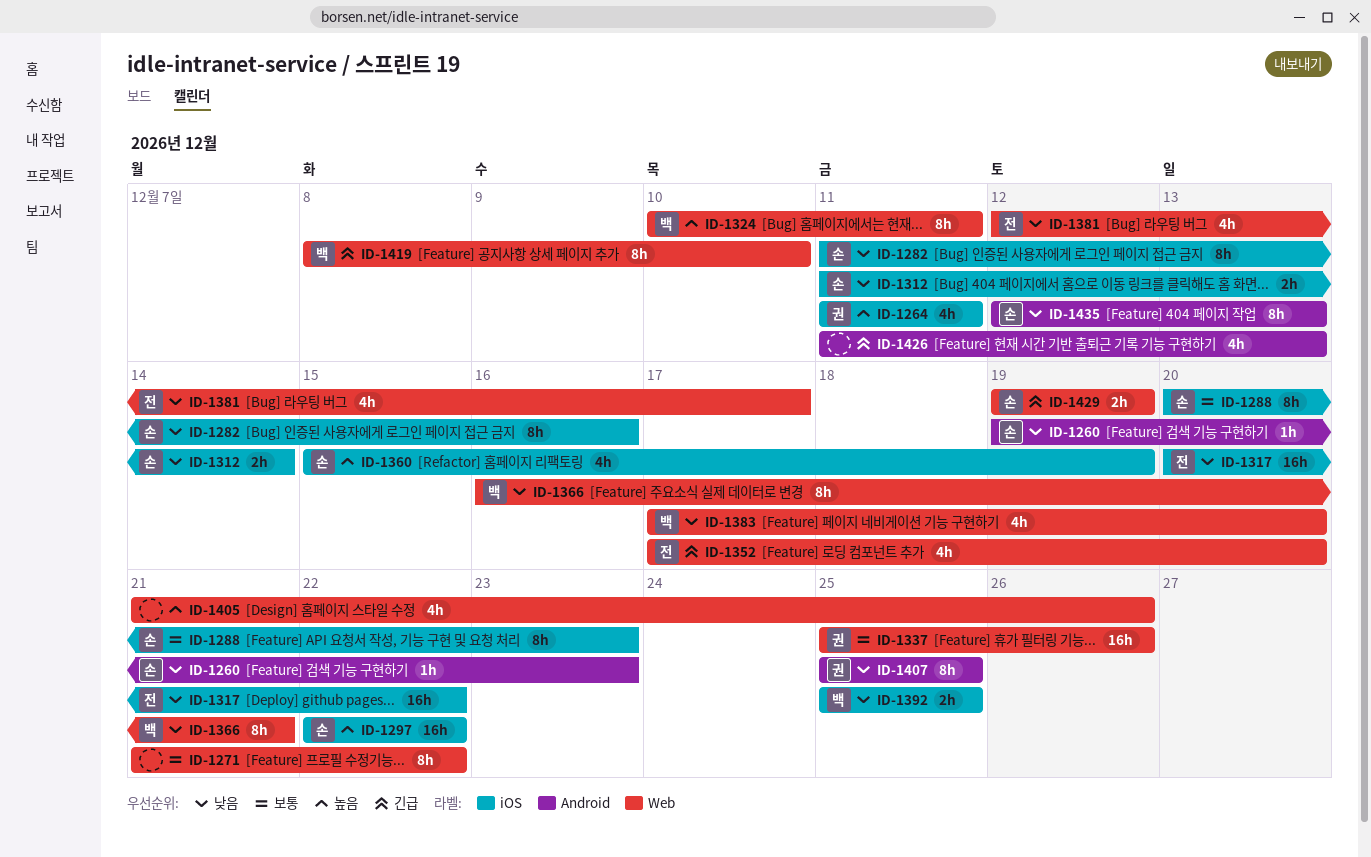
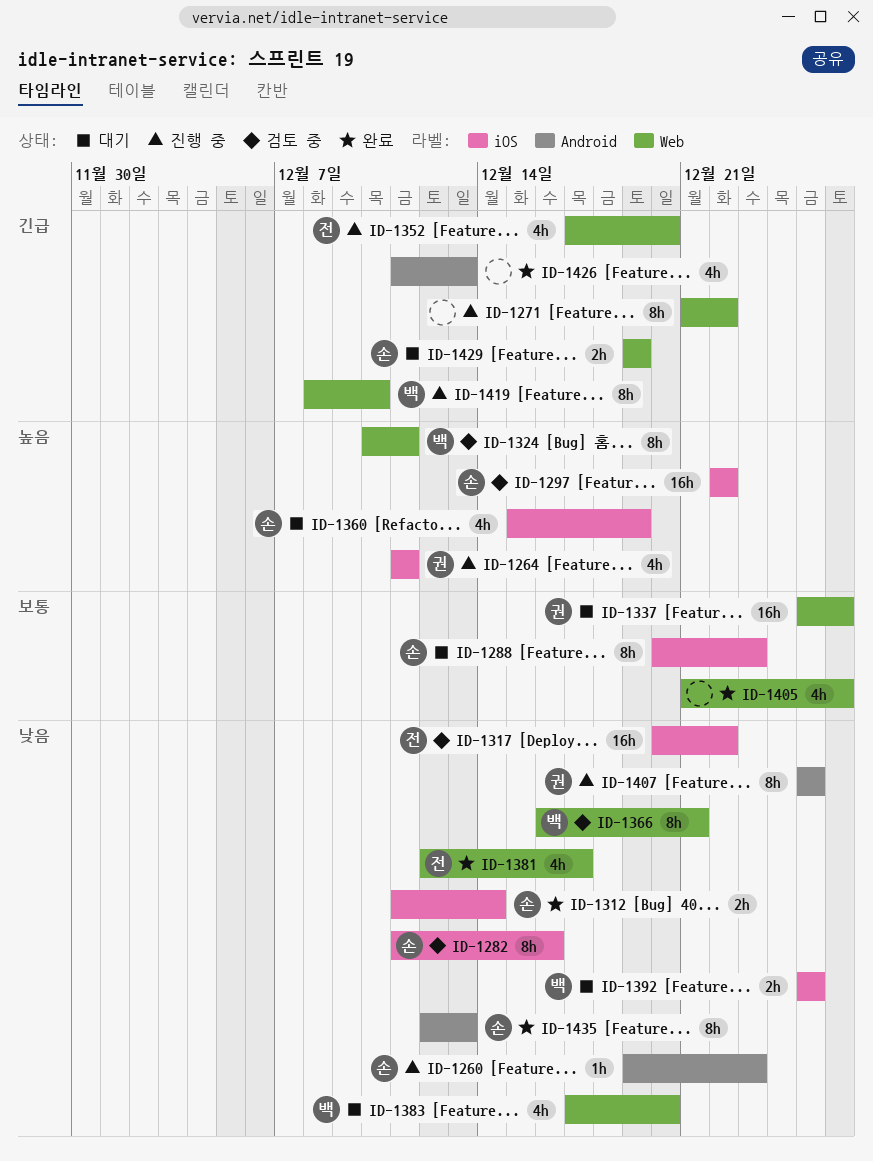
ID-1271, priority: 보통 -> 긴급
ID-1405, priority: 높음 -> 보통

